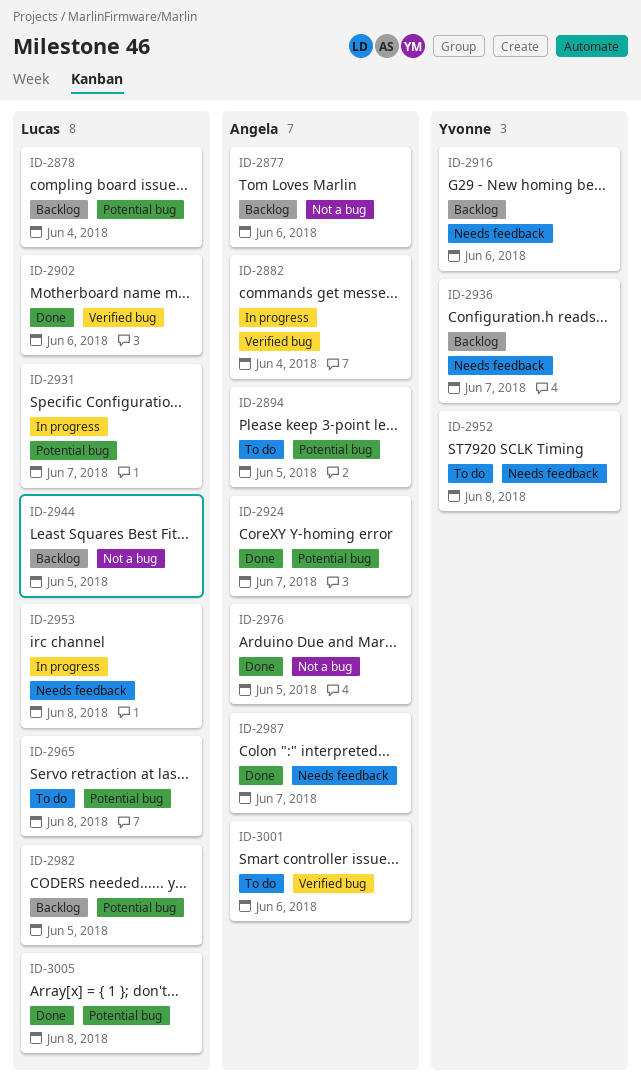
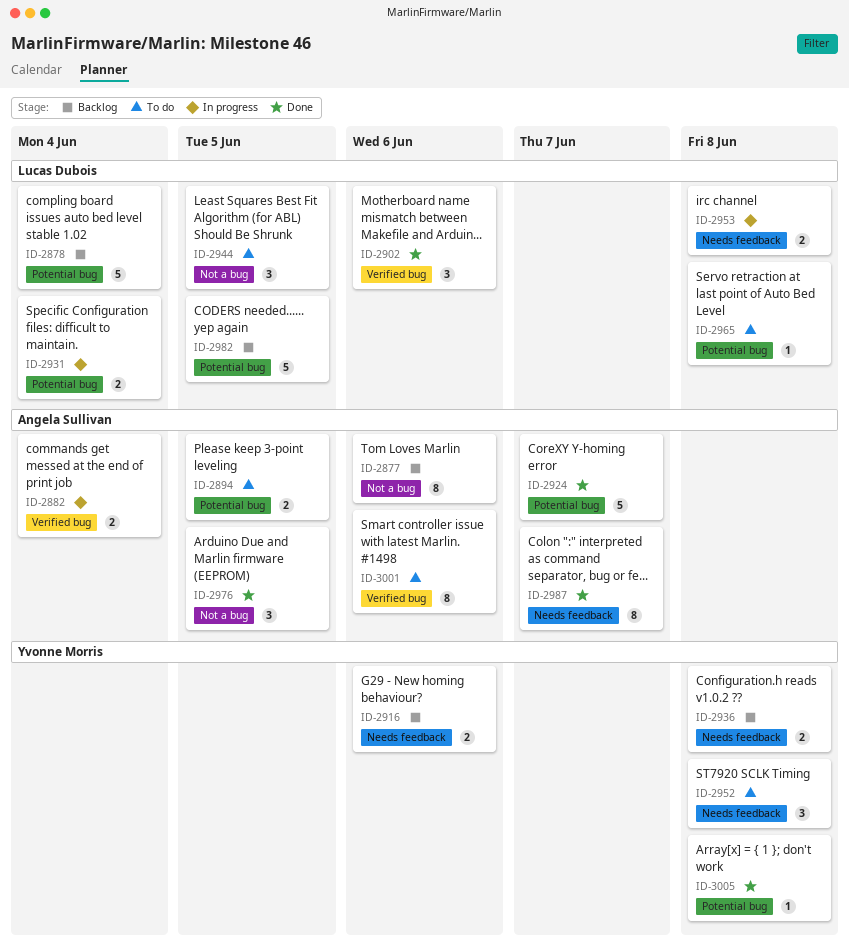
ID-2931, due: Jun 7 -> Jun 4
ID-2936, due: Jun 7 -> Jun 8
ID-2944, status: Backlog -> To do
ID-3005, owner: Lucas Dubois -> Yvonne Morris

